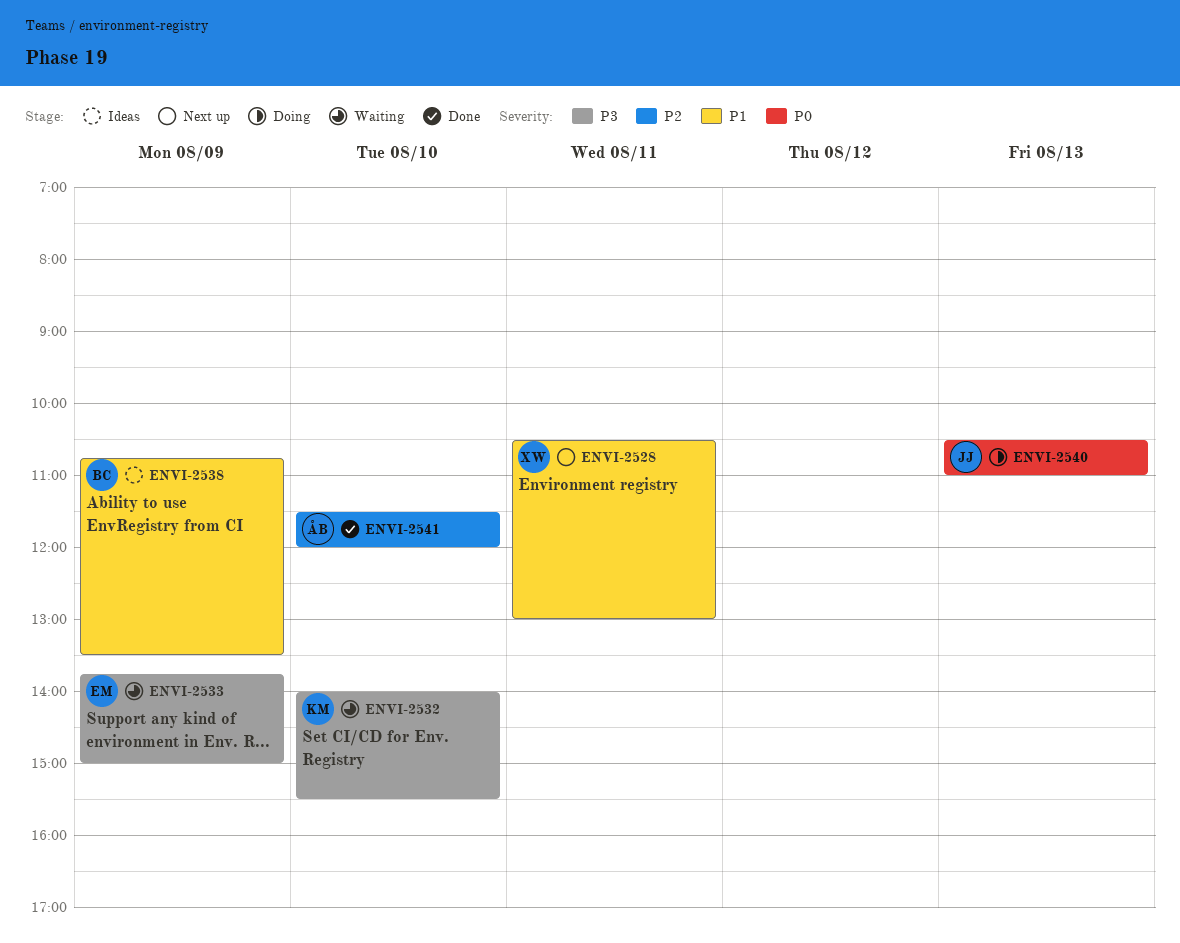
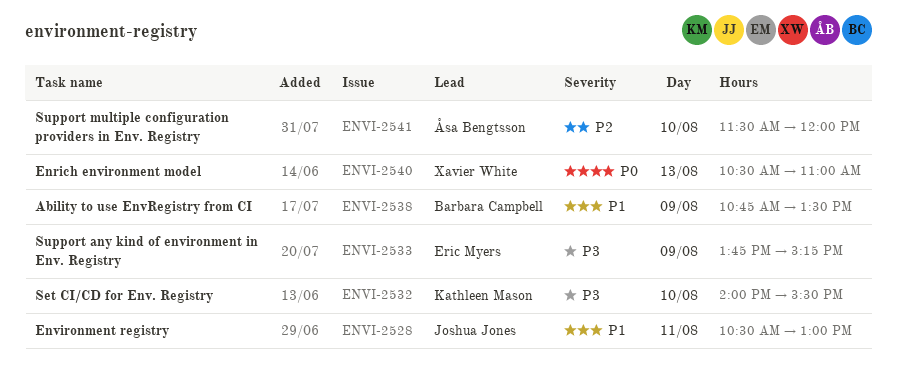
ENVI-2528, owner: Xavier White -> Joshua Jones
ENVI-2533, ends: 15:00 -> 15:15
ENVI-2540, owner: Joshua Jones -> Xavier White

